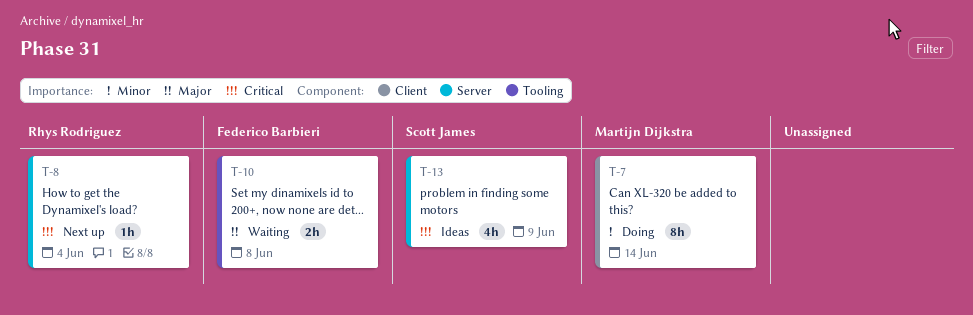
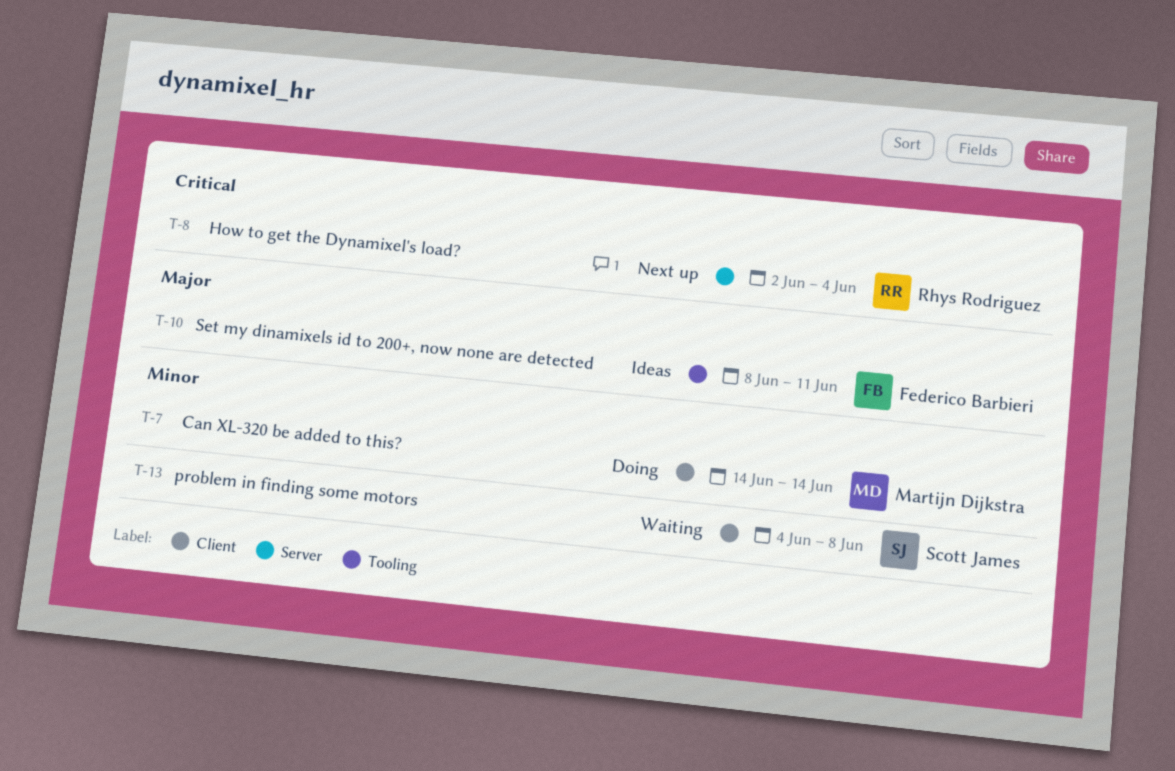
T-10, status: Waiting -> Ideas
T-10, due: Jun 8 -> Jun 11
T-13, status: Ideas -> Waiting
T-13, priority: Critical -> Minor
T-13, label: Server -> Client
T-13, due: Jun 9 -> Jun 8

